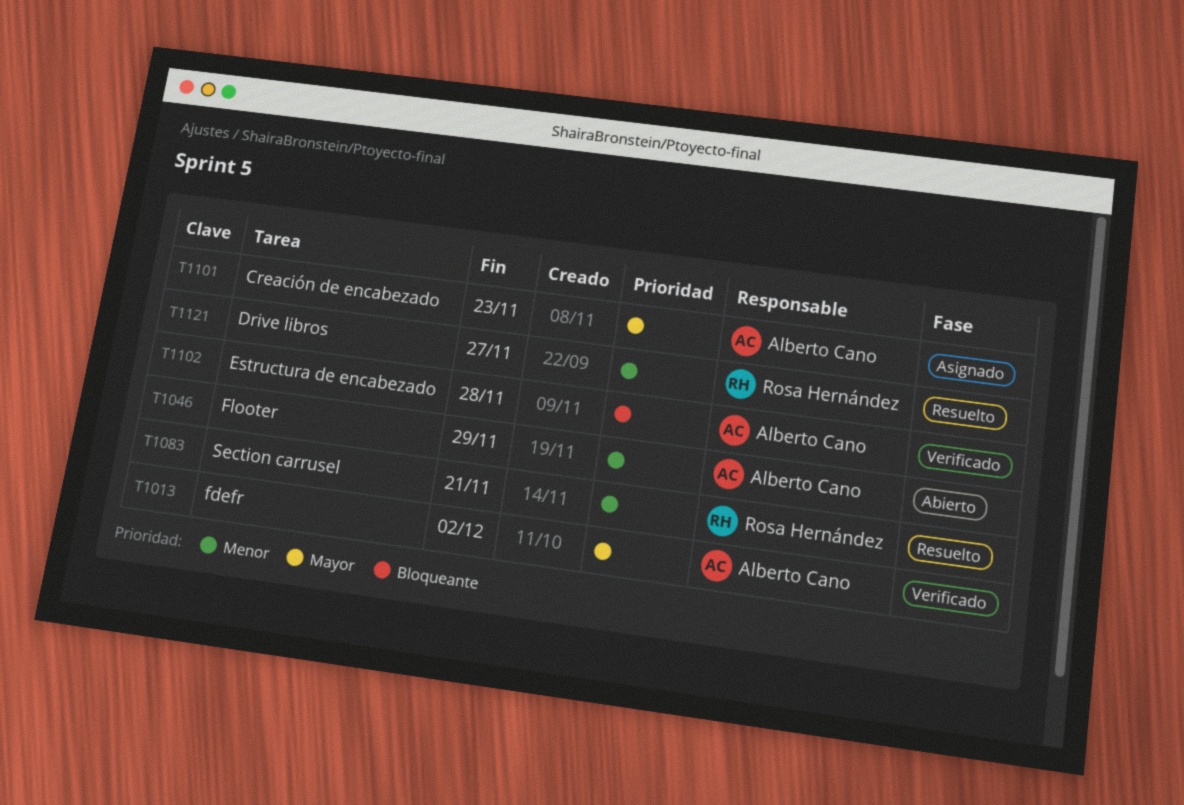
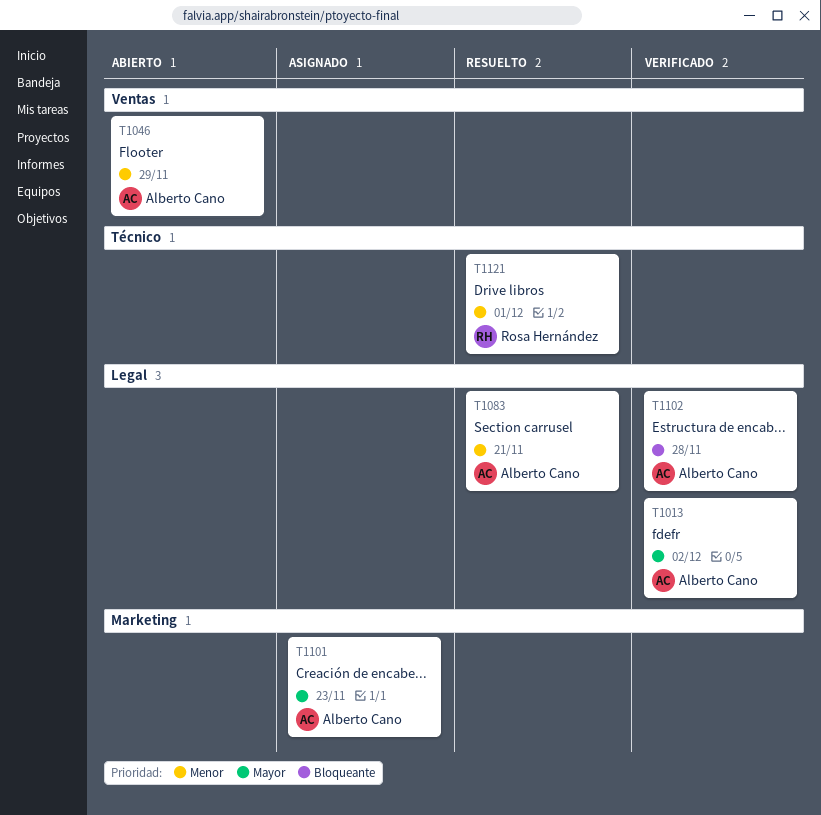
T1083, owner: Rosa Hernández -> Alberto Cano
T1121, due: Nov 27 -> Dec 1

